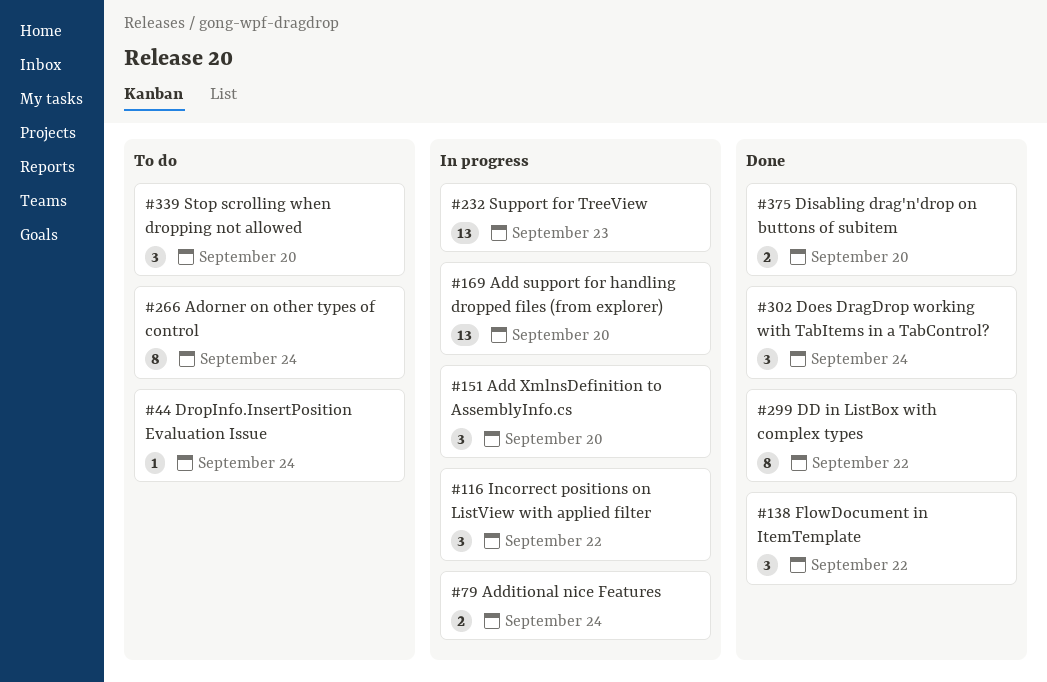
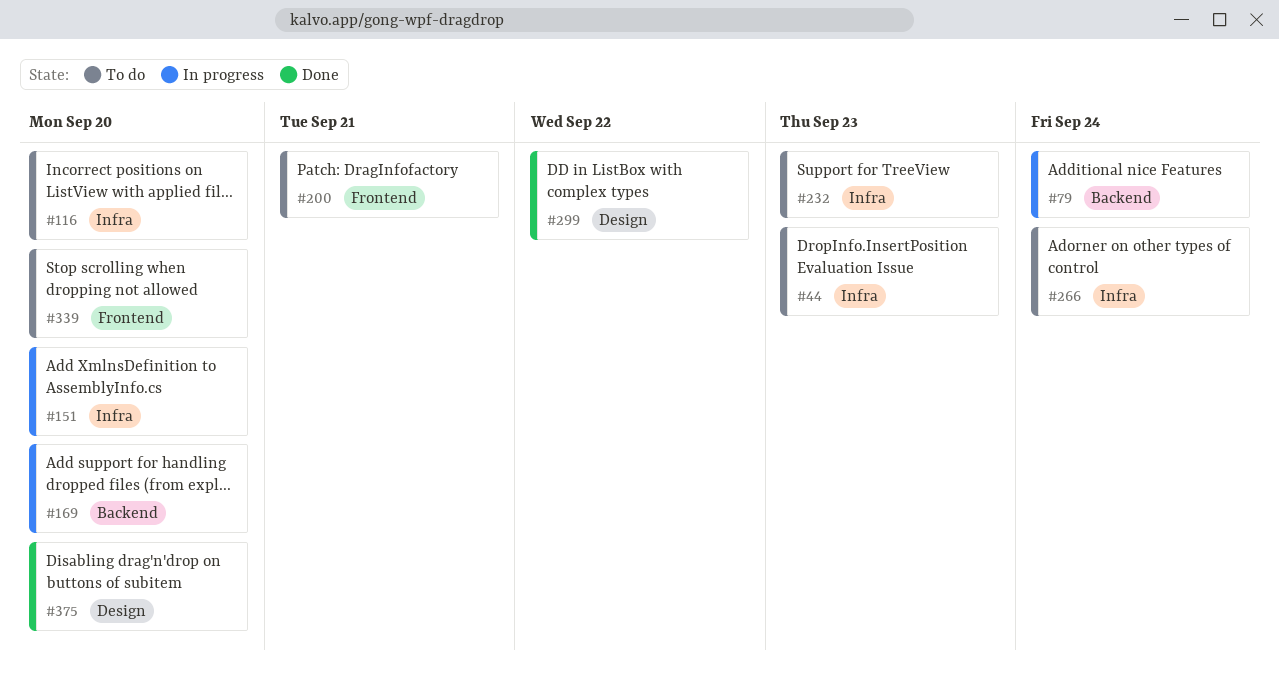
#44, due: Sep 24 -> Sep 23
#116, status: In progress -> To do
#116, due: Sep 22 -> Sep 20
#138: present -> none
#200: none -> present
#232, status: In progress -> To do
#302: present -> none

